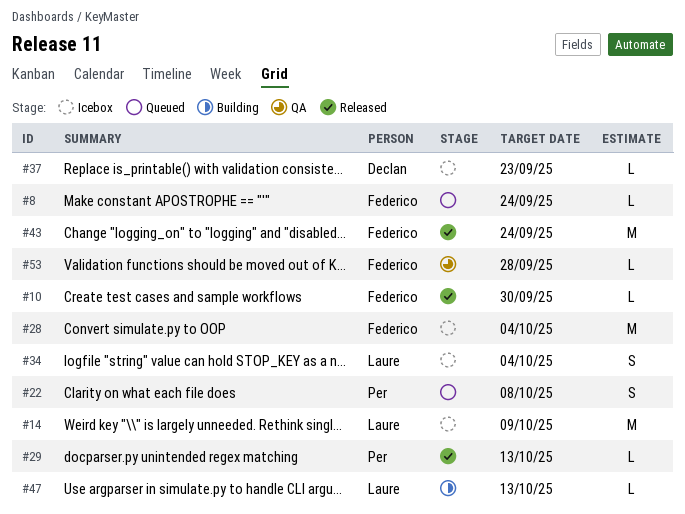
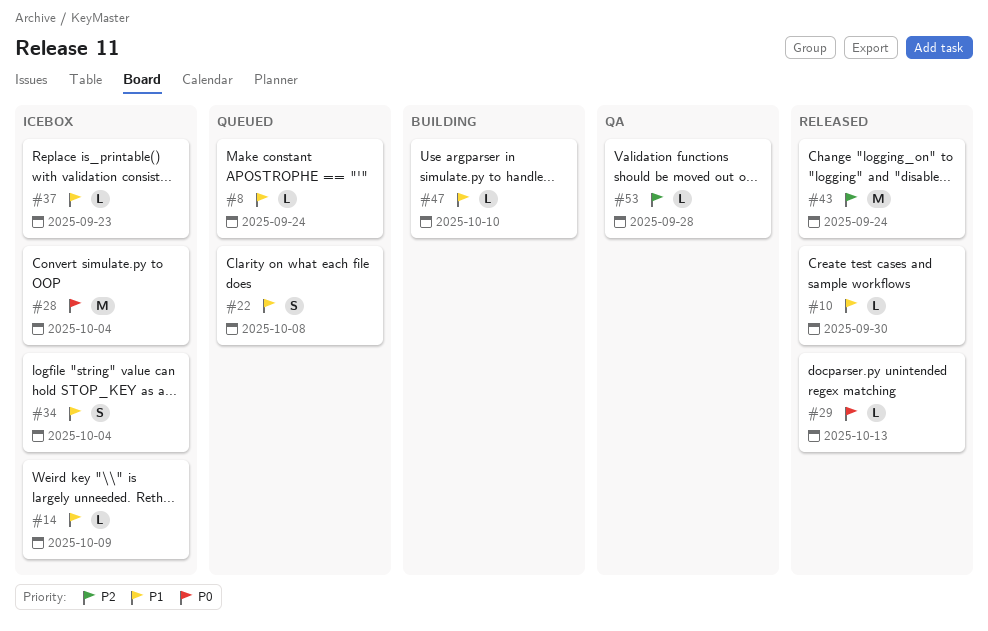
#14, estimate: M -> L
#47, due: Oct 13 -> Oct 10

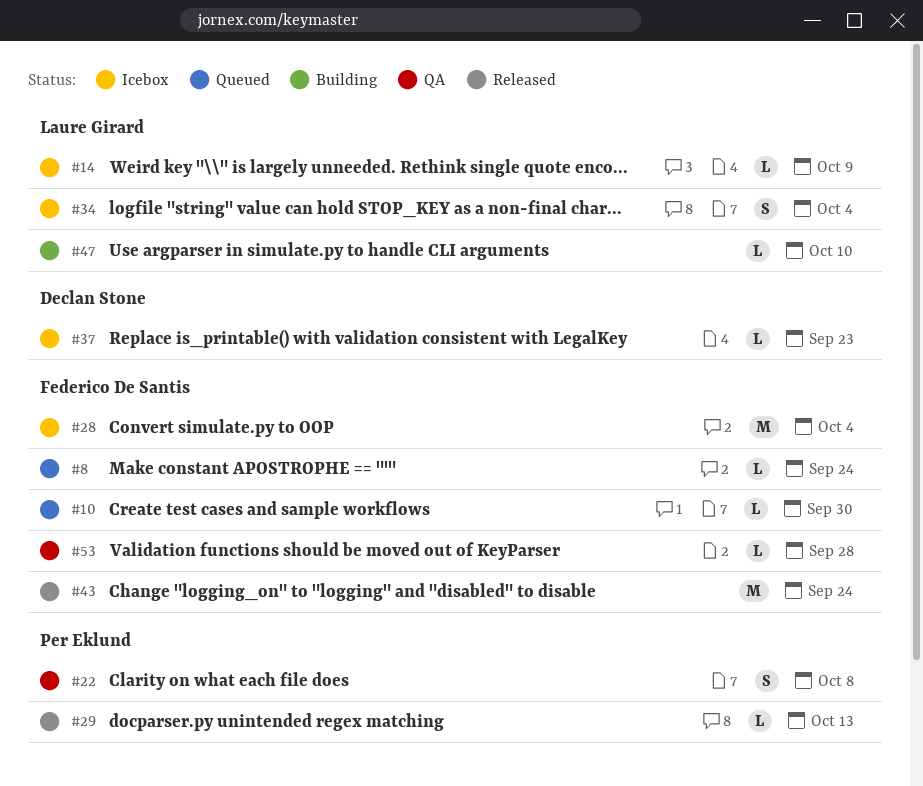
#10, status: Released -> Queued
#22, status: Queued -> QA

